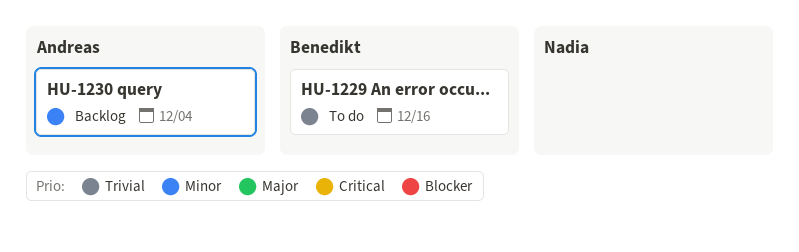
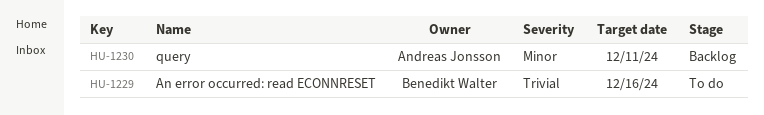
HU-1230, due: Dec 4 -> Dec 11

